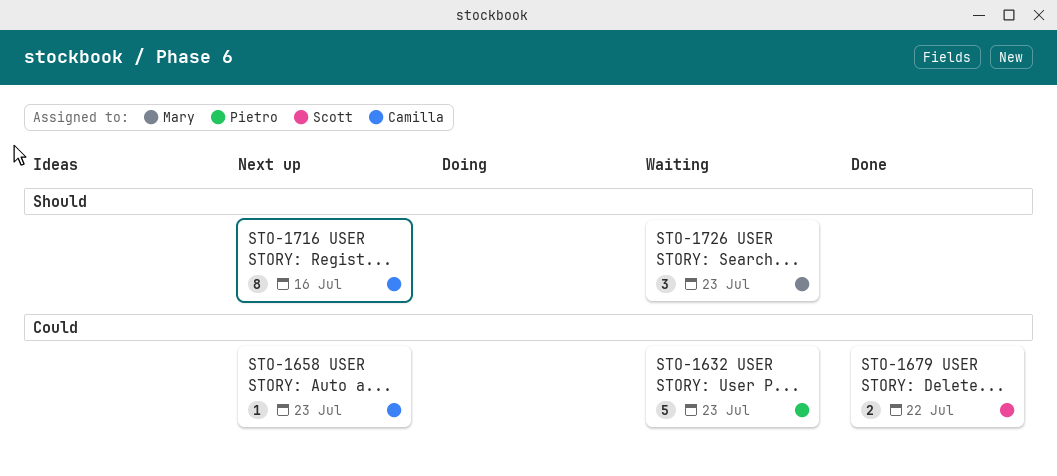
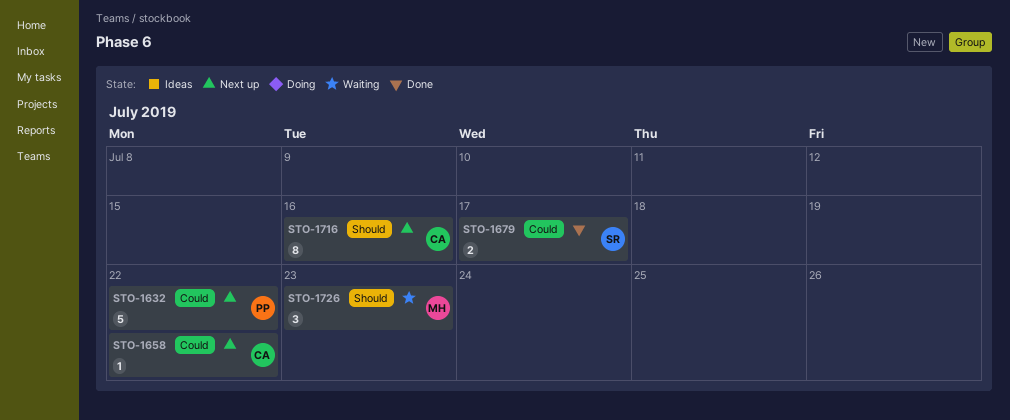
STO-1632, status: Waiting -> Next up
STO-1632, due: Jul 23 -> Jul 22
STO-1658, due: Jul 23 -> Jul 22
STO-1679, due: Jul 22 -> Jul 17

